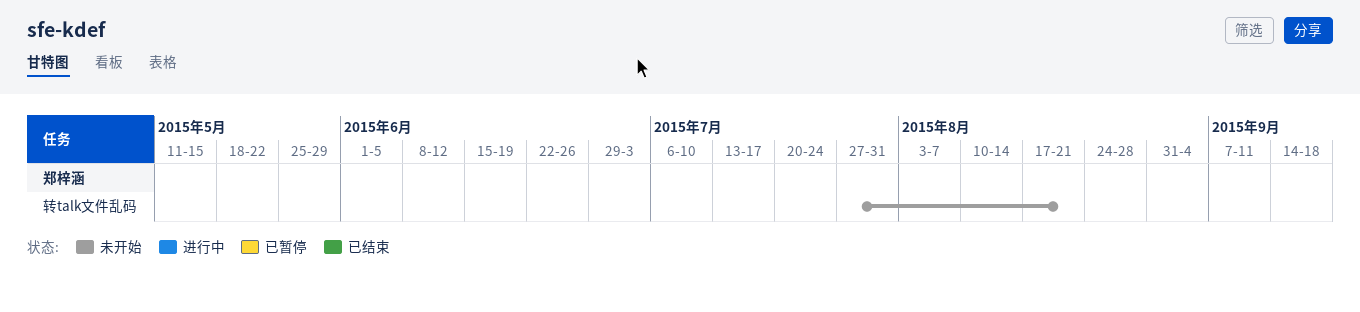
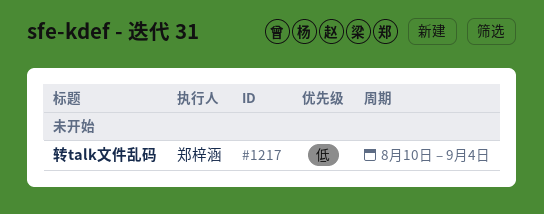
转talk文件乱码, start: Jul 27 -> Aug 10
转talk文件乱码, due: Aug 21 -> Sep 4

